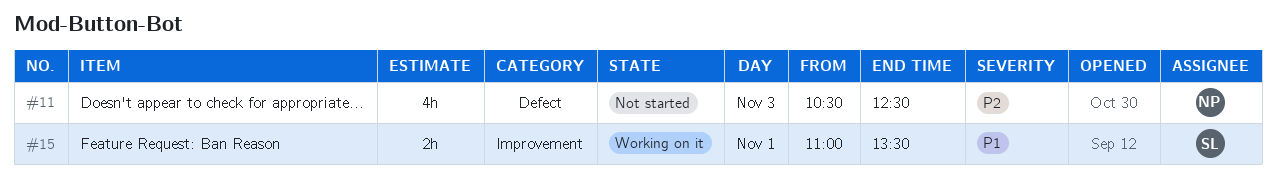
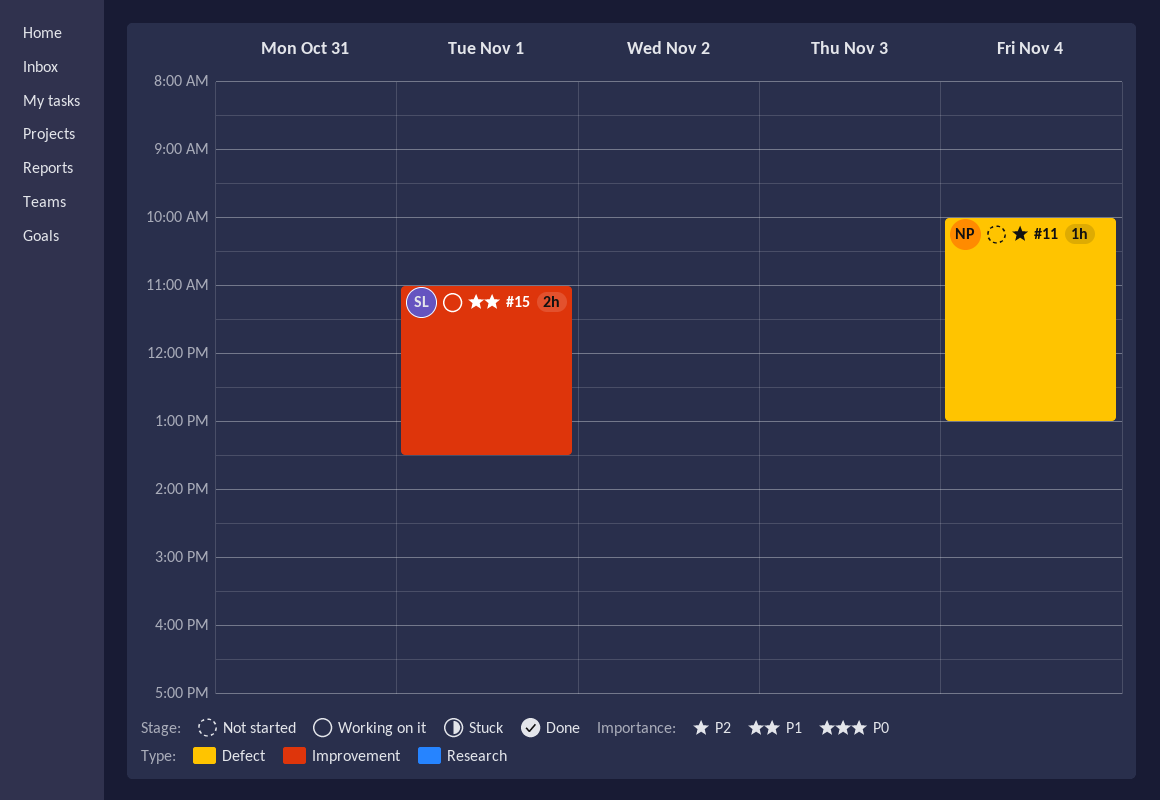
#11, estimate: 4h -> 1h
#11, day: Nov 3 -> Nov 4
#11, begins: 10:30 -> 10:00
#11, ends: 12:30 -> 13:00

